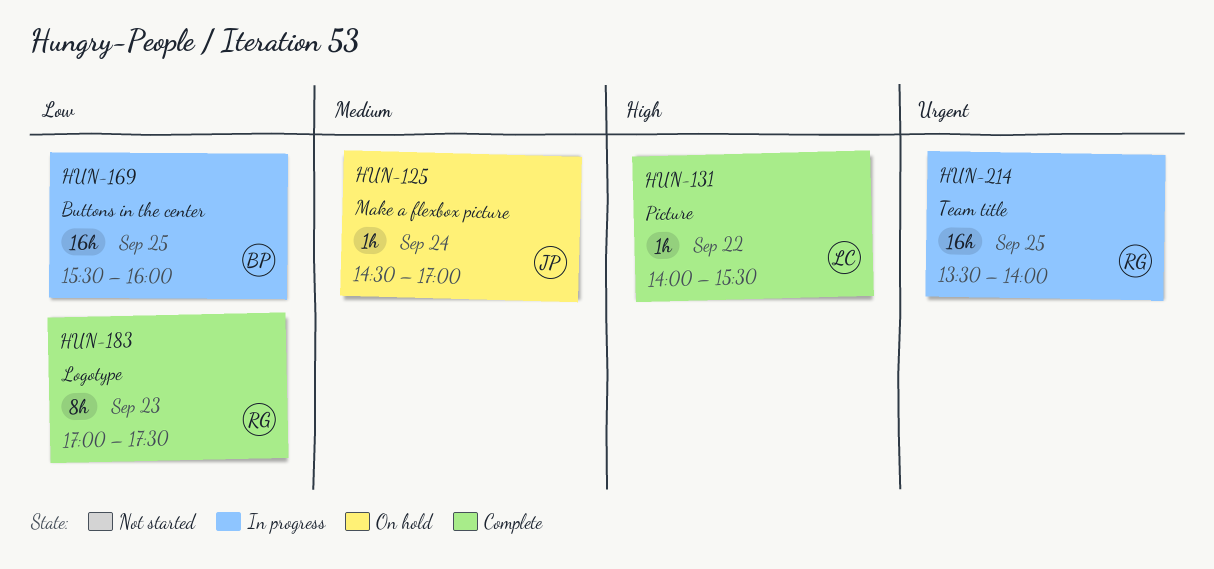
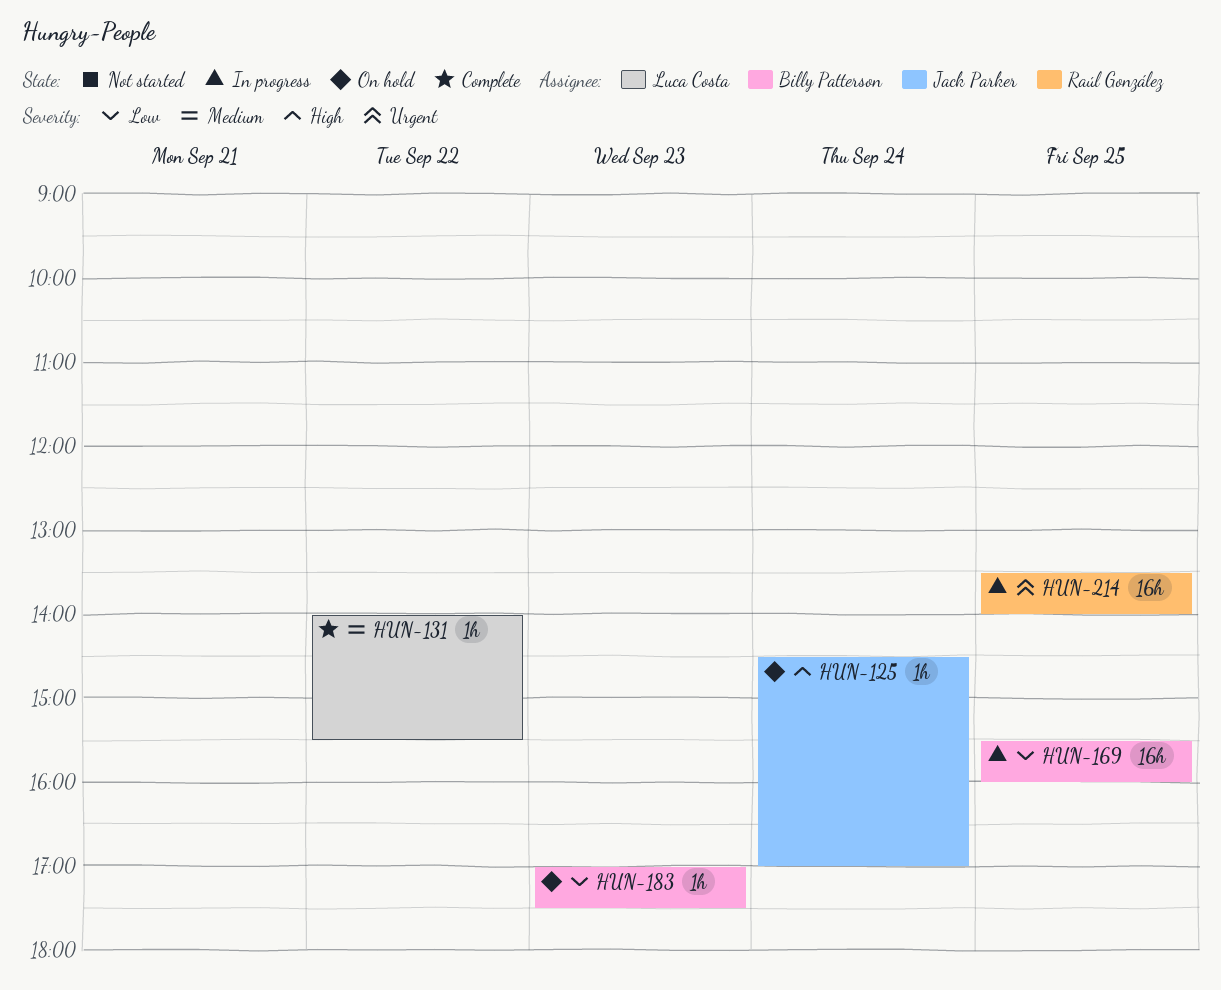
HUN-125, priority: Medium -> High
HUN-131, priority: High -> Medium
HUN-183, status: Complete -> On hold
HUN-183, owner: Raúl González -> Billy Patterson
HUN-183, estimate: 8h -> 1h

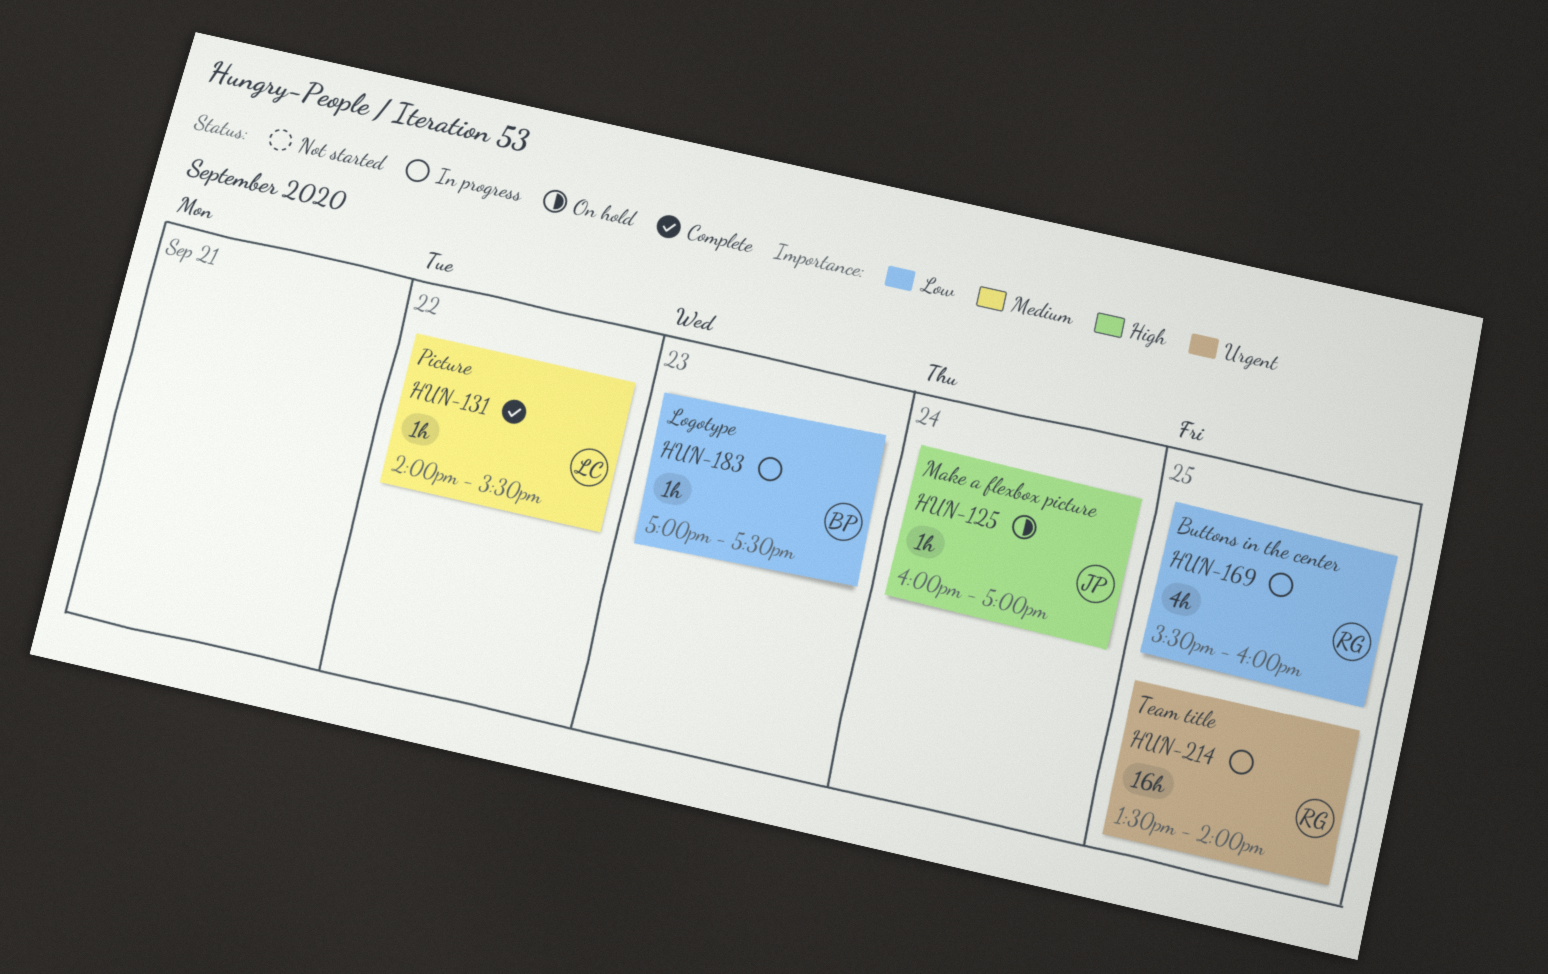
HUN-125, begins: 14:30 -> 16:00
HUN-169, owner: Billy Patterson -> Raúl González
HUN-169, estimate: 16h -> 4h
HUN-183, status: On hold -> In progress

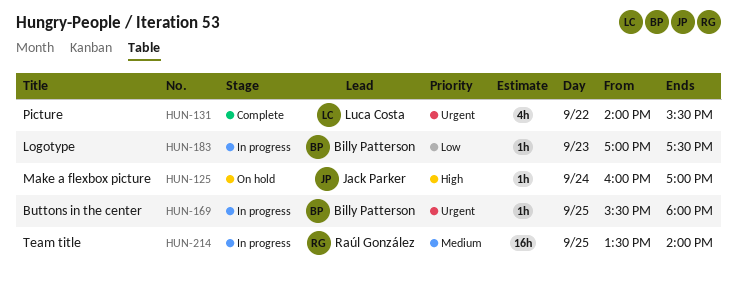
HUN-131, priority: Medium -> Urgent
HUN-131, estimate: 1h -> 4h
HUN-169, owner: Raúl González -> Billy Patterson
HUN-169, priority: Low -> Urgent
HUN-169, estimate: 4h -> 1h
HUN-169, ends: 16:00 -> 18:00
HUN-214, priority: Urgent -> Medium

